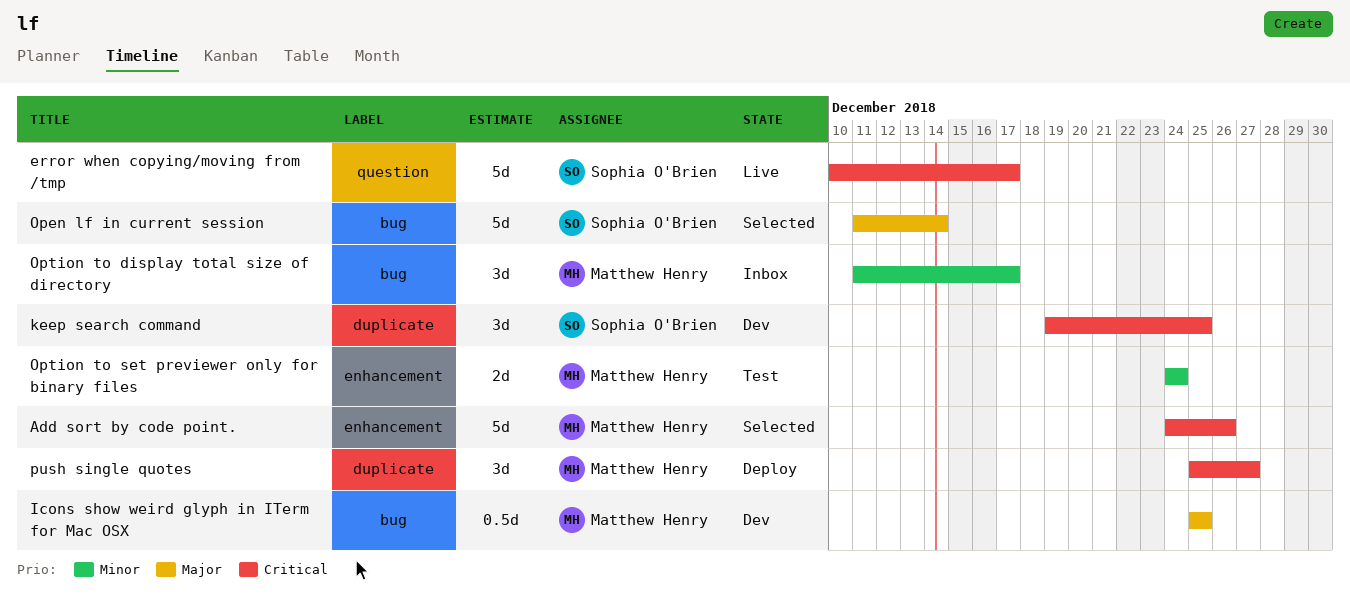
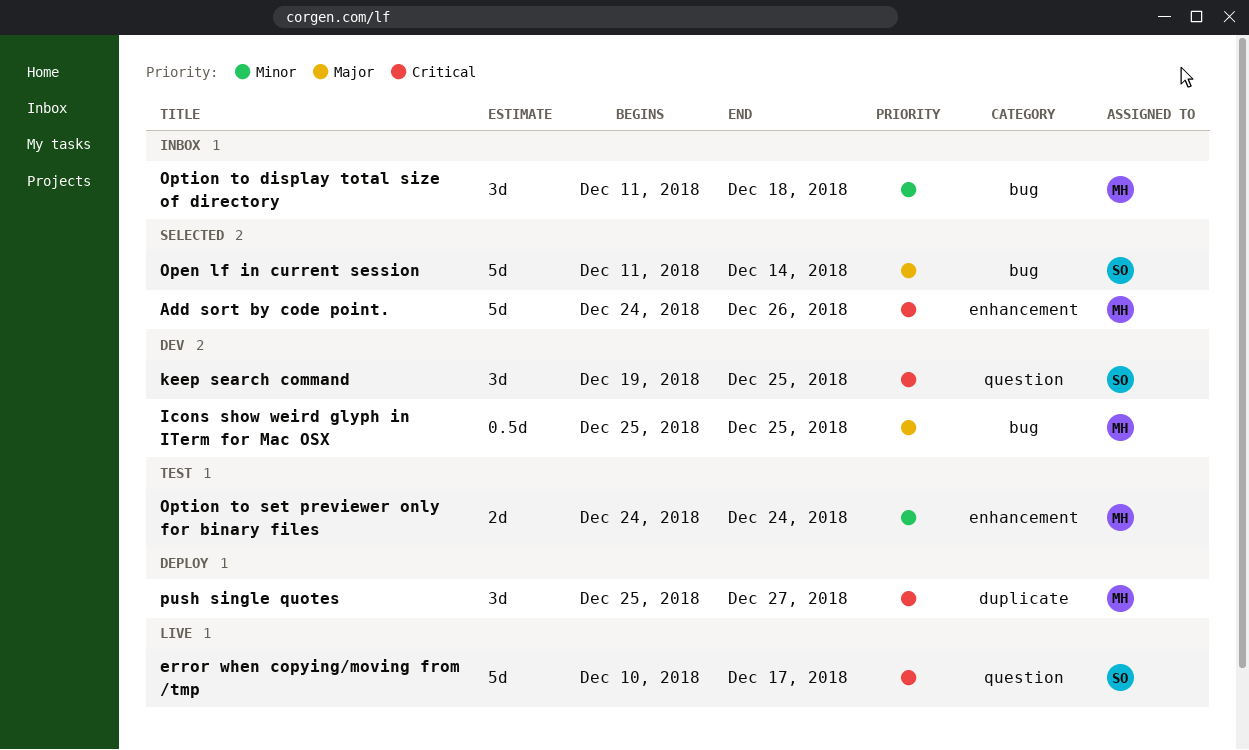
keep search command, label: duplicate -> question
Option to display total size of directory, due: Dec 17 -> Dec 18

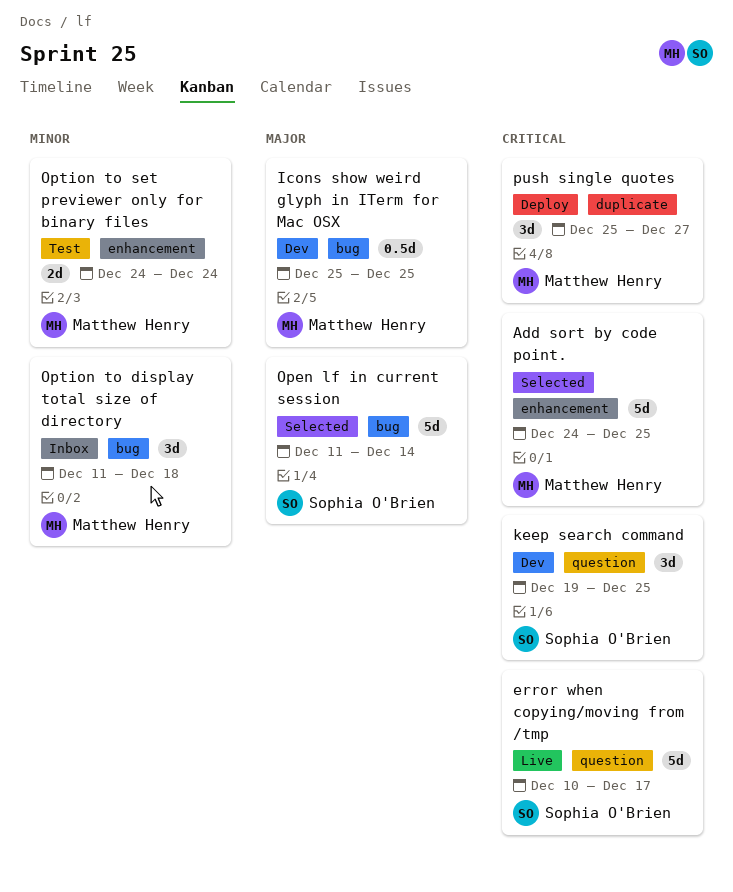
Add sort by code point., due: Dec 26 -> Dec 25

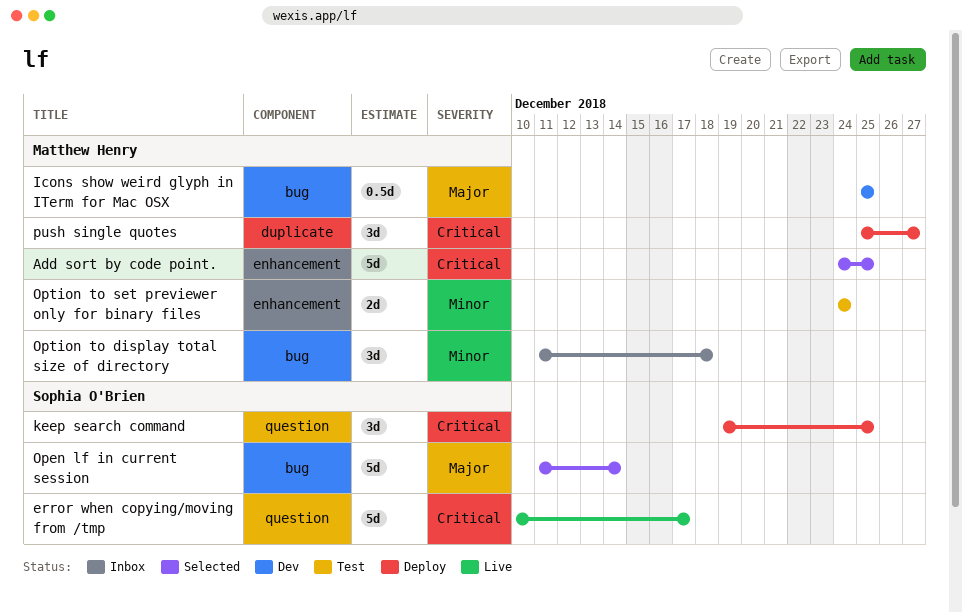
keep search command, status: Dev -> Deploy

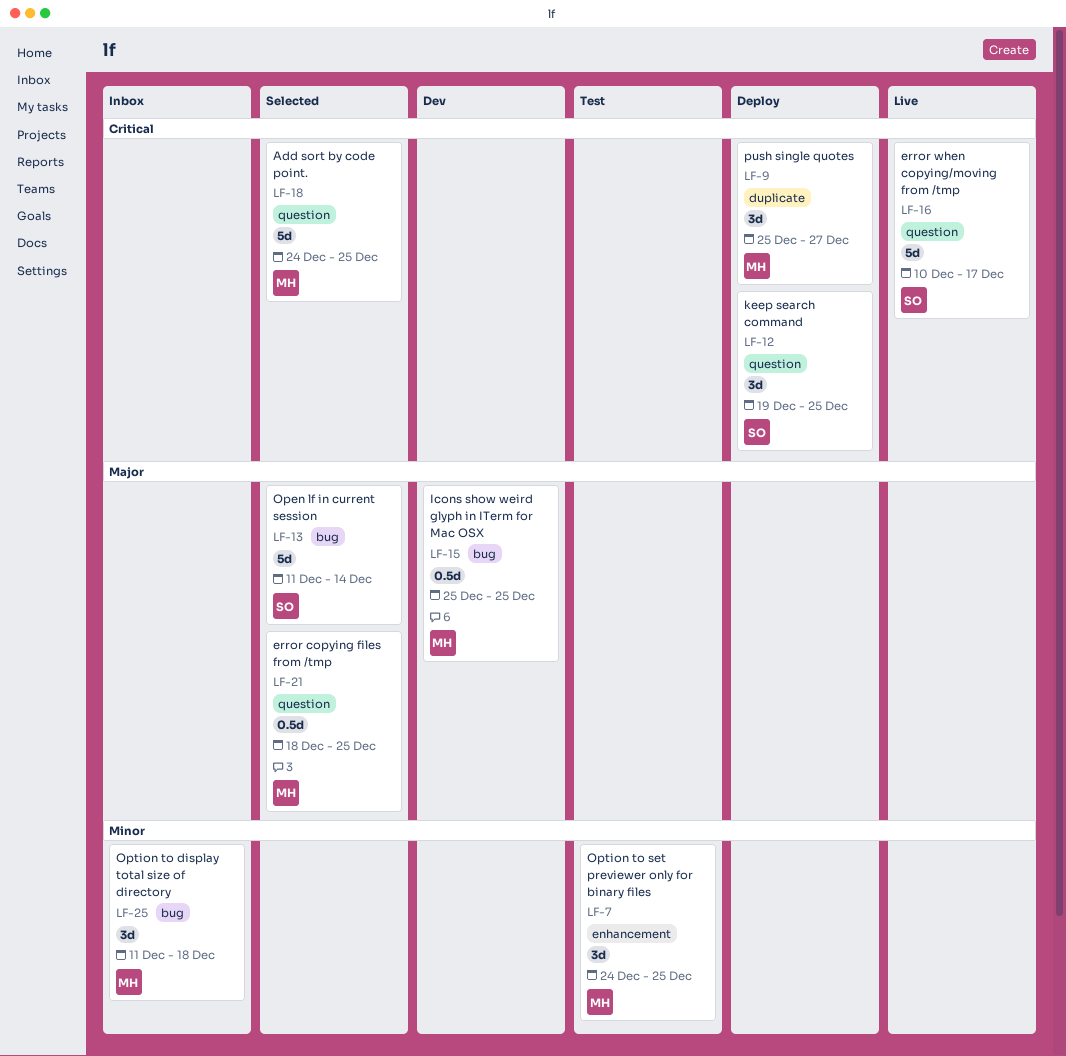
Add sort by code point., label: enhancement -> question
error copying files from /tmp: none -> present
Option to set previewer only for binary files, estimate: 2d -> 3d
Option to set previewer only for binary files, due: Dec 24 -> Dec 25

